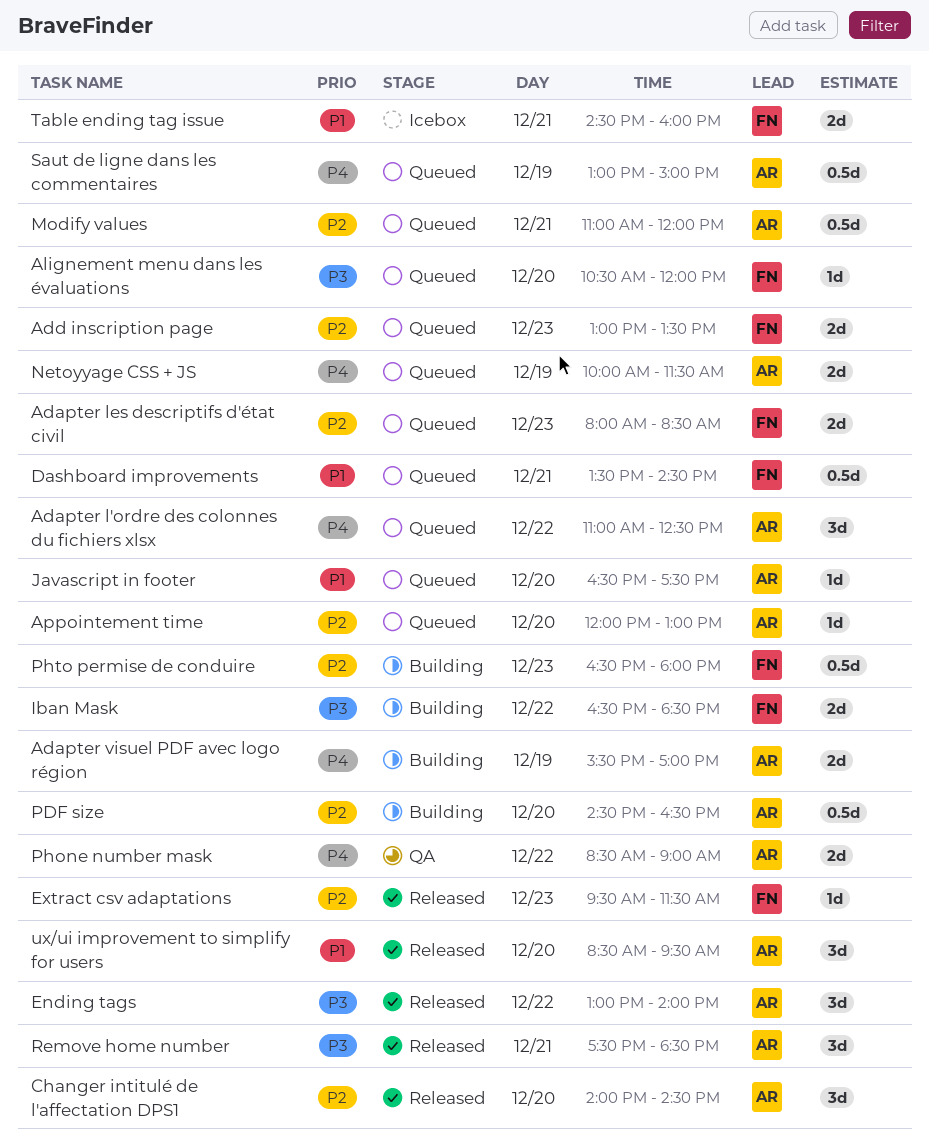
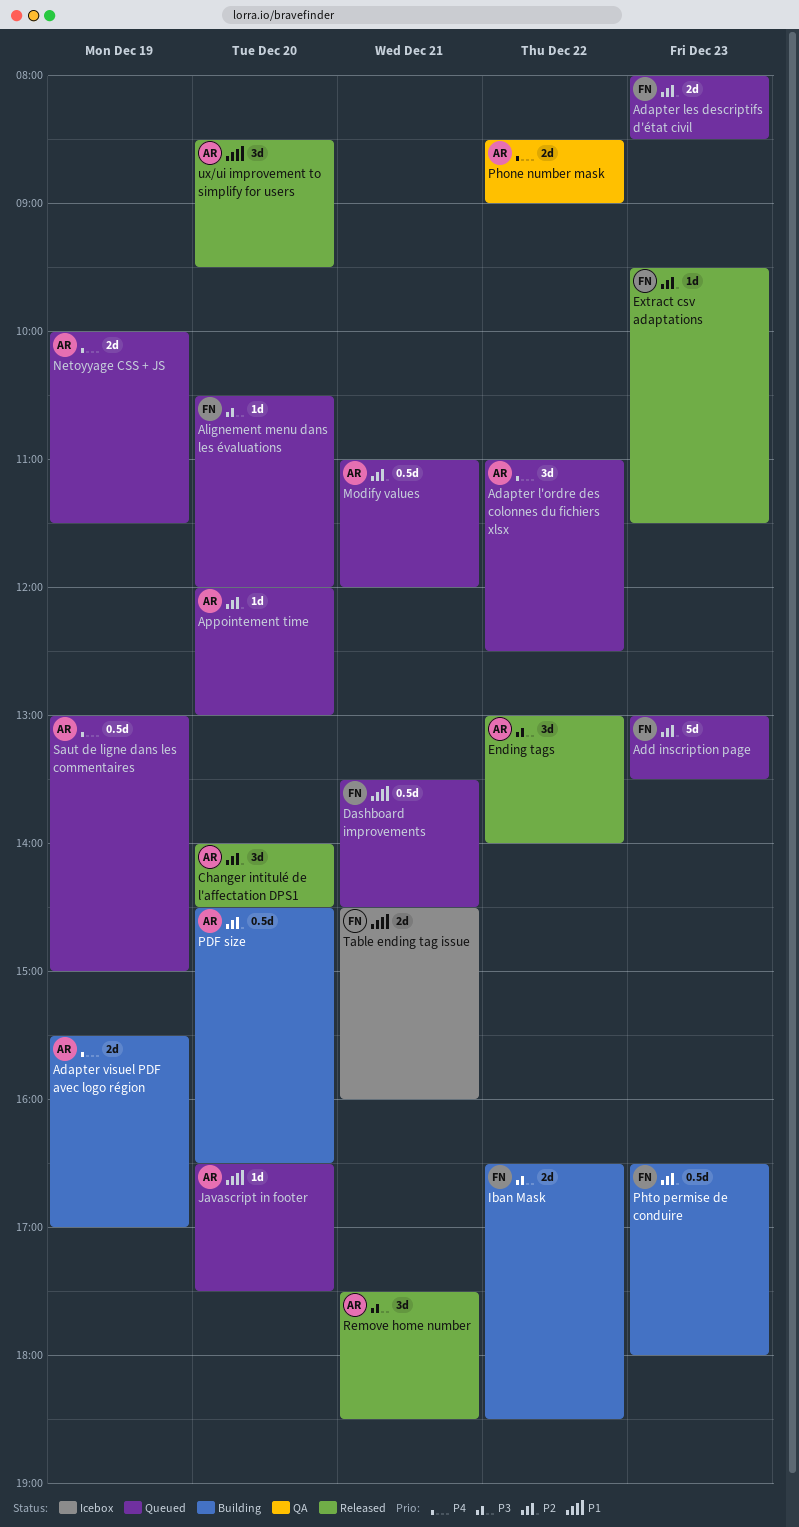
Add inscription page, estimate: 2d -> 5d

